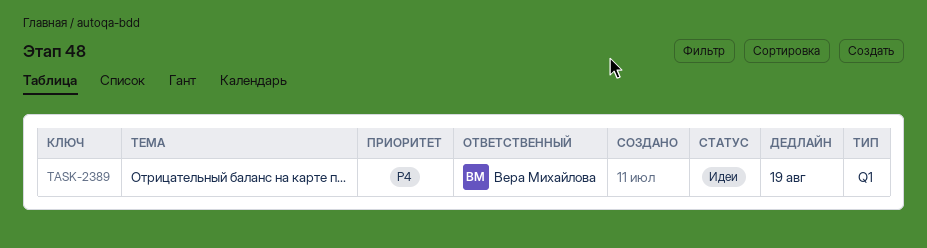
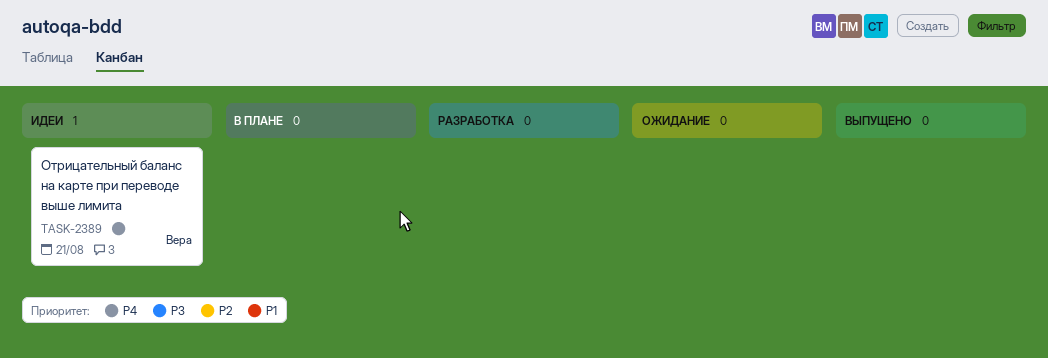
TASK-2389, due: Aug 19 -> Aug 21

